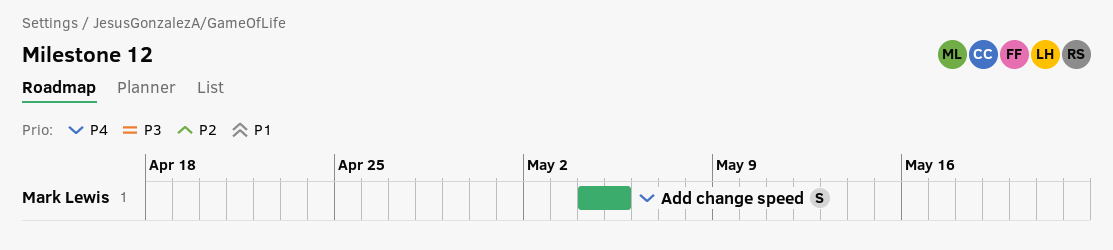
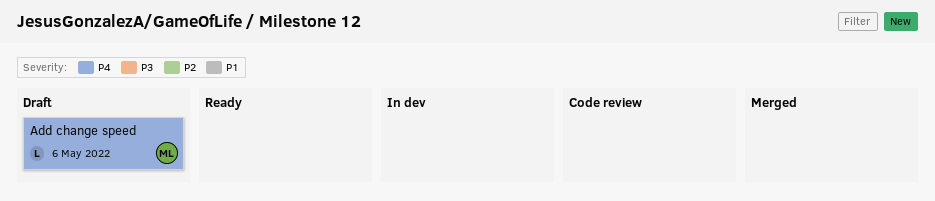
Add change speed, estimate: S -> L
Add change speed, due: May 5 -> May 6

